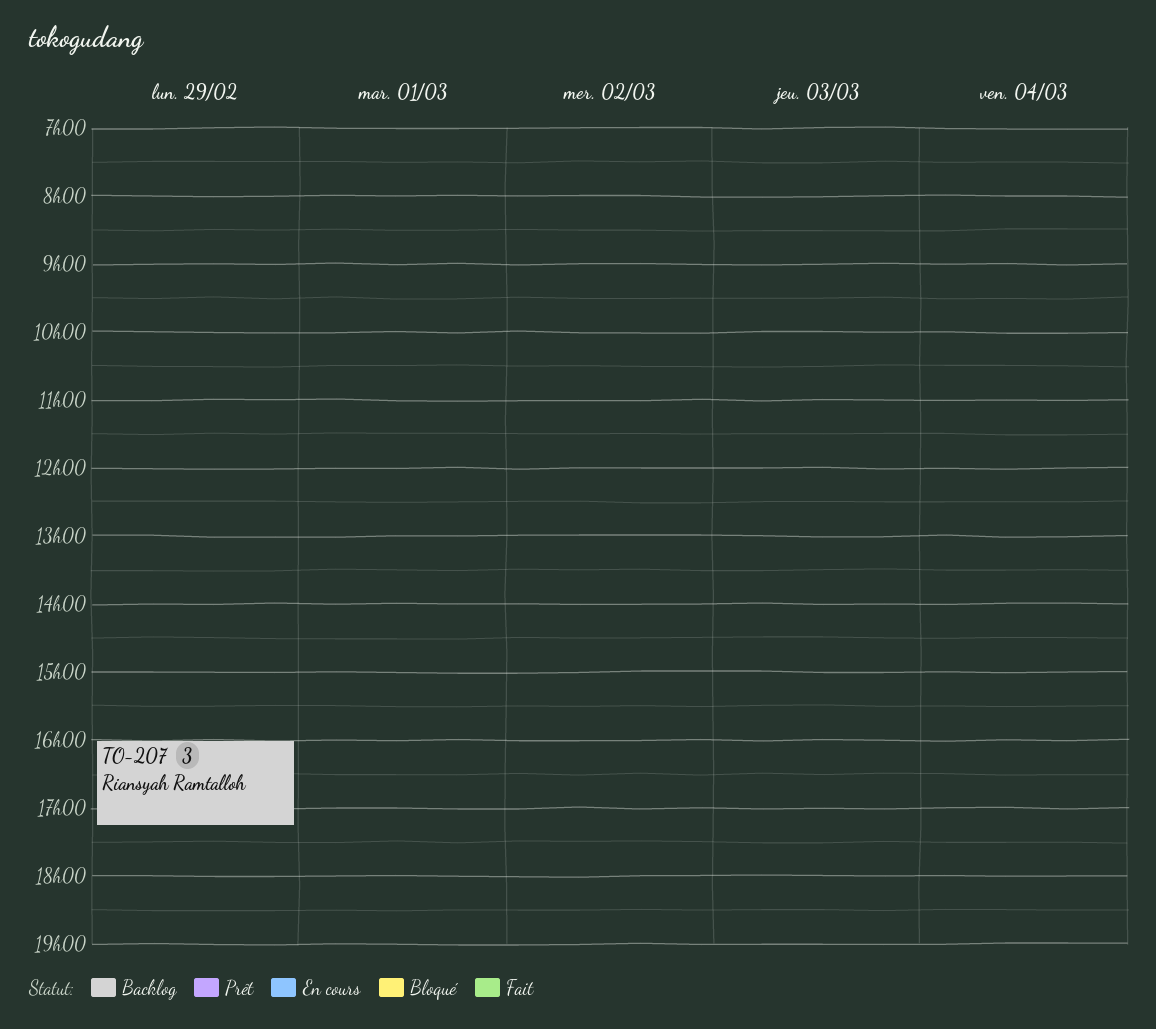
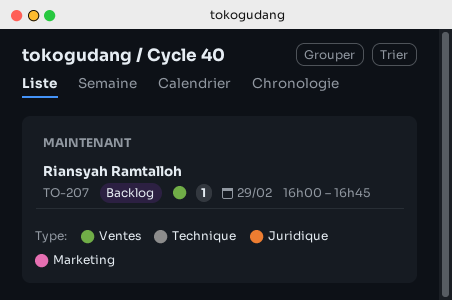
TO-207, estimate: 3 -> 1
TO-207, ends: 17:15 -> 16:45

